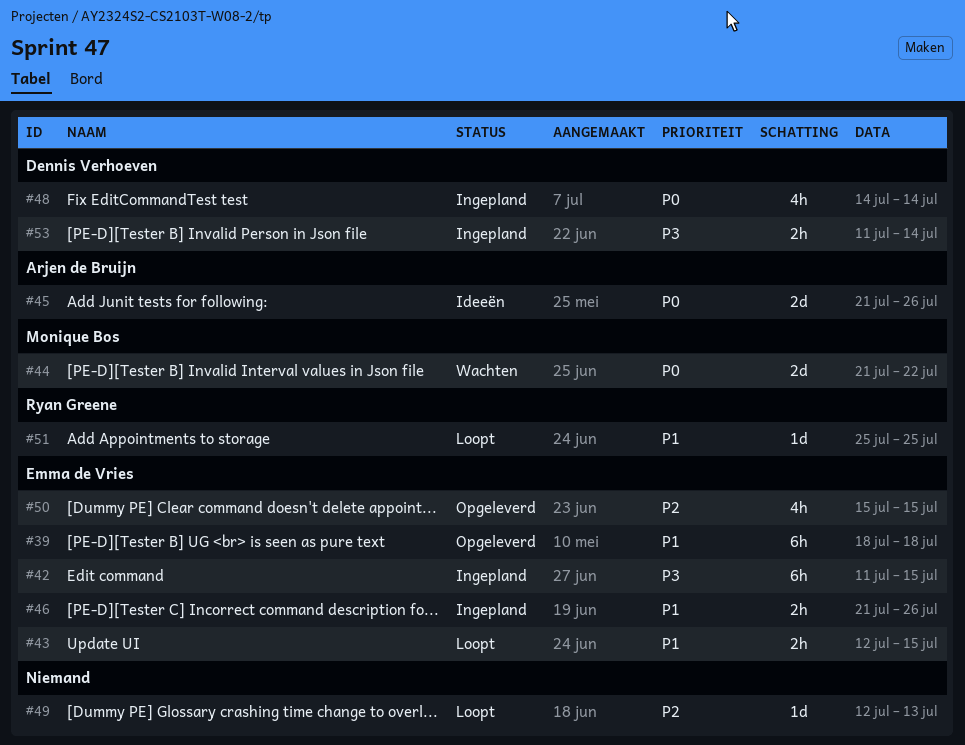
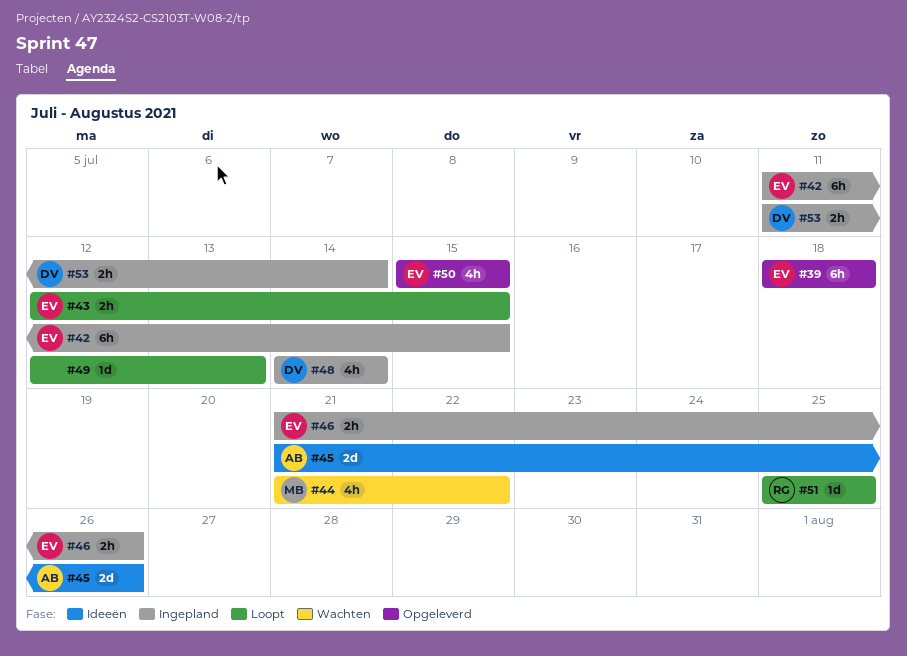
#44, estimate: 2d -> 4h

